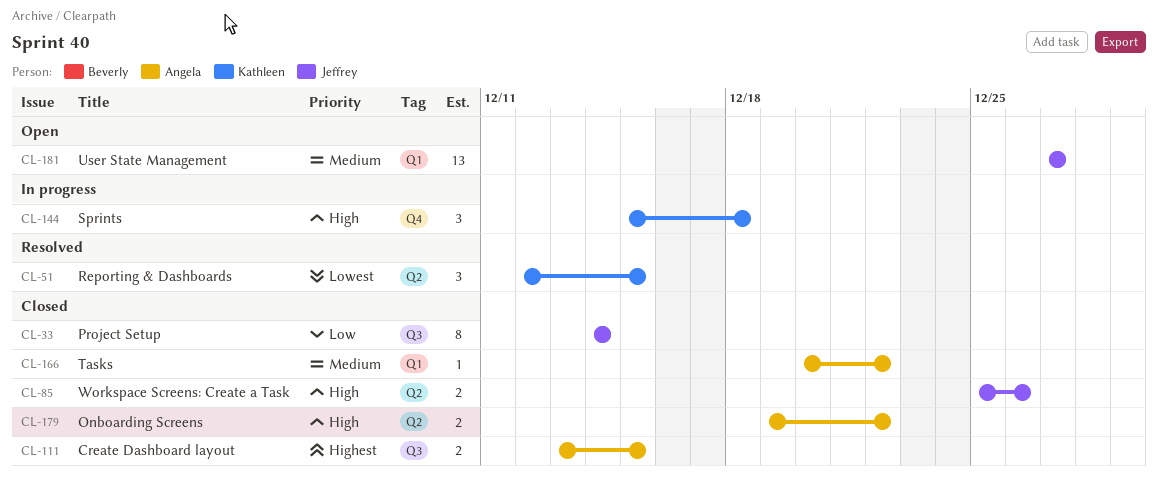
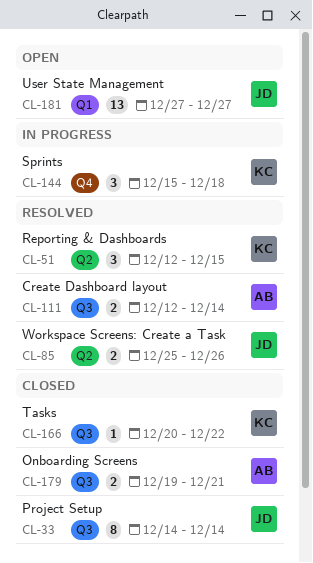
CL-85, status: Closed -> Resolved
CL-111, status: Closed -> Resolved
CL-111, start: Dec 13 -> Dec 12
CL-111, due: Dec 15 -> Dec 14
CL-166, owner: Angela -> Kathleen
CL-166, label: Q1 -> Q3
CL-179, label: Q2 -> Q3
CL-179, due: Dec 22 -> Dec 21

